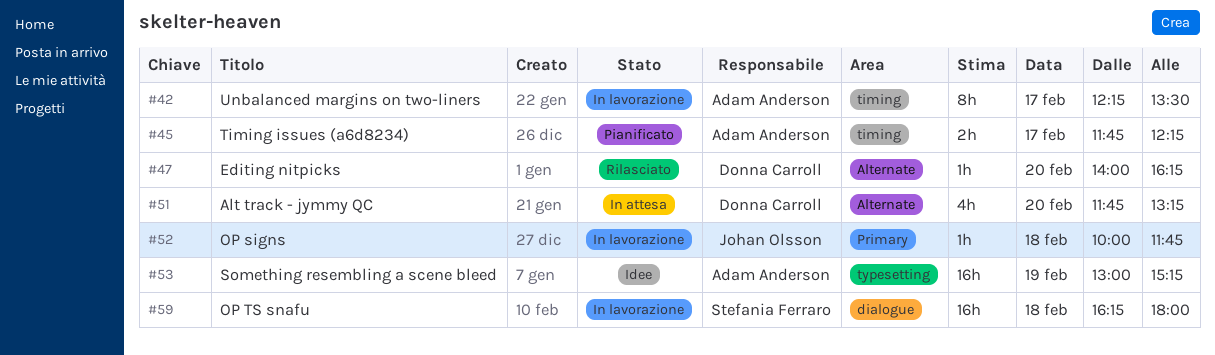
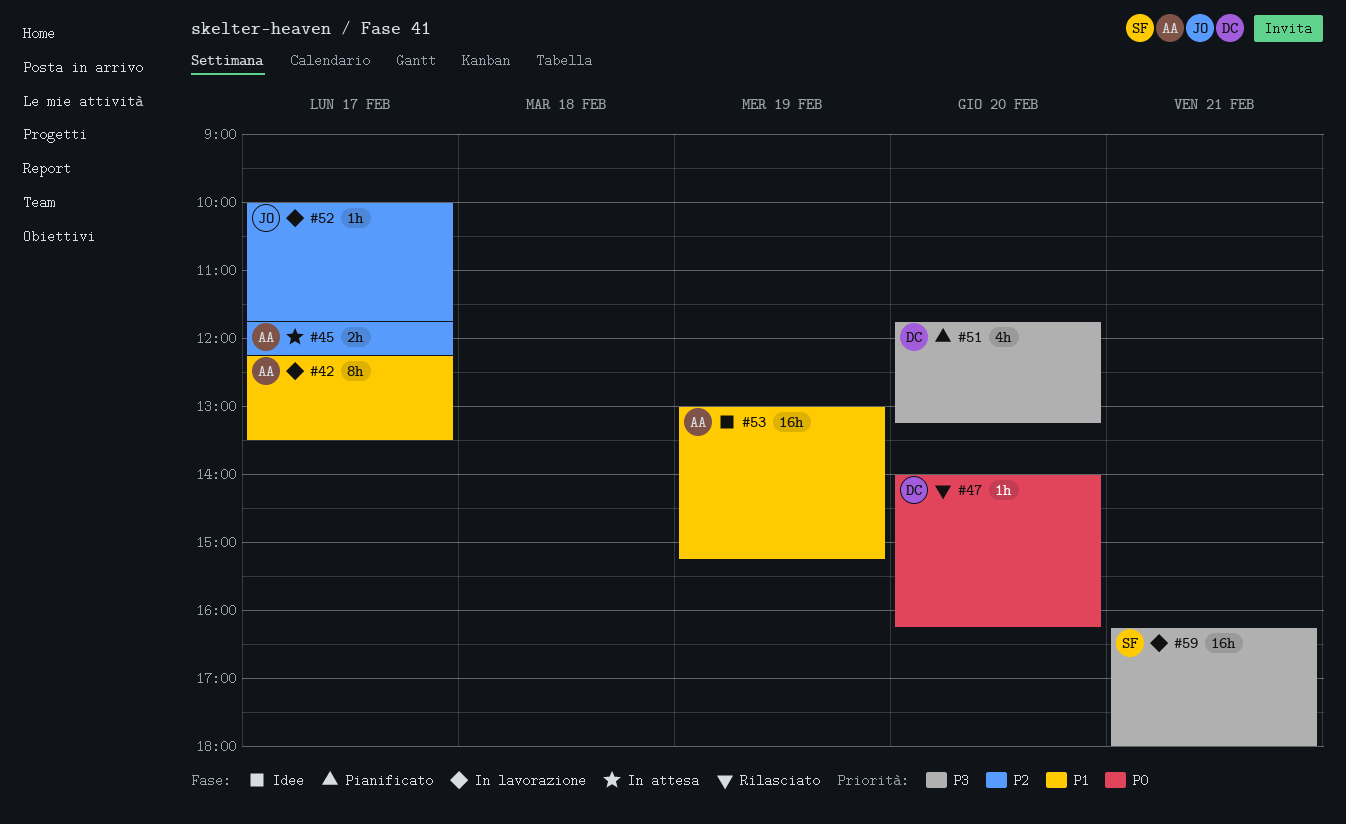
#45, status: Pianificato -> In attesa
#51, status: In attesa -> Pianificato
#52, day: Feb 18 -> Feb 17
#59, day: Feb 18 -> Feb 21

